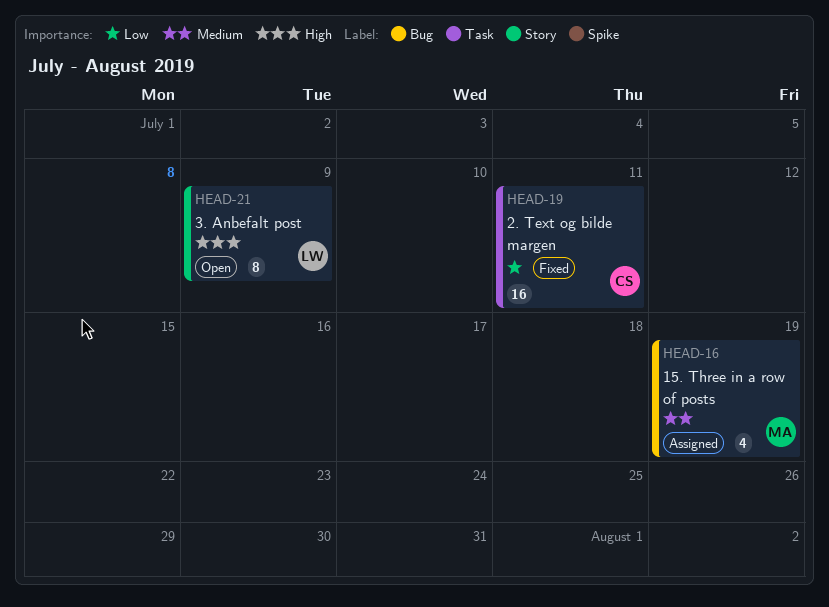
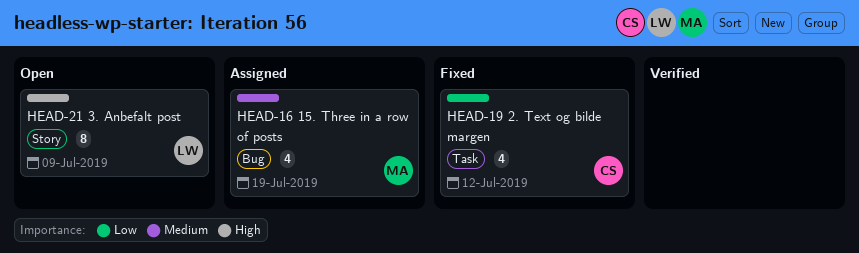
HEAD-19, estimate: 16 -> 4
HEAD-19, due: Jul 11 -> Jul 12

